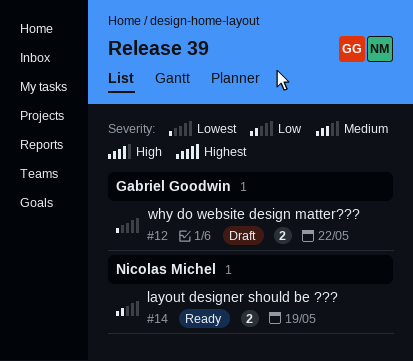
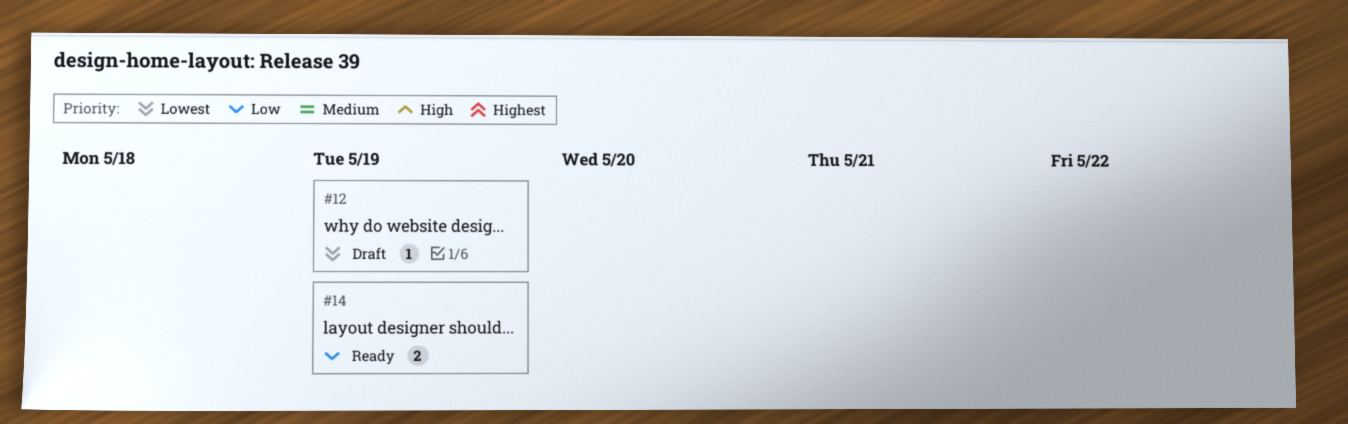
#12, estimate: 2 -> 1
#12, due: May 22 -> May 19

